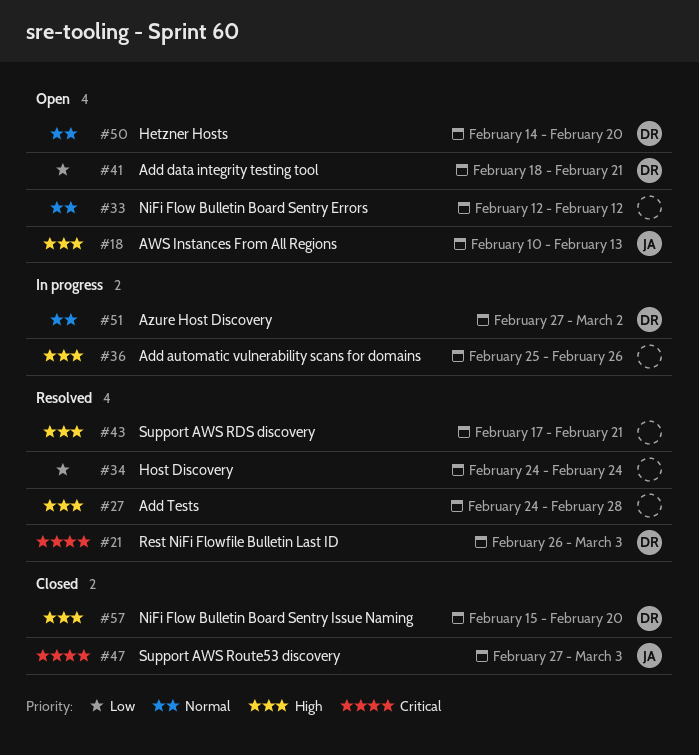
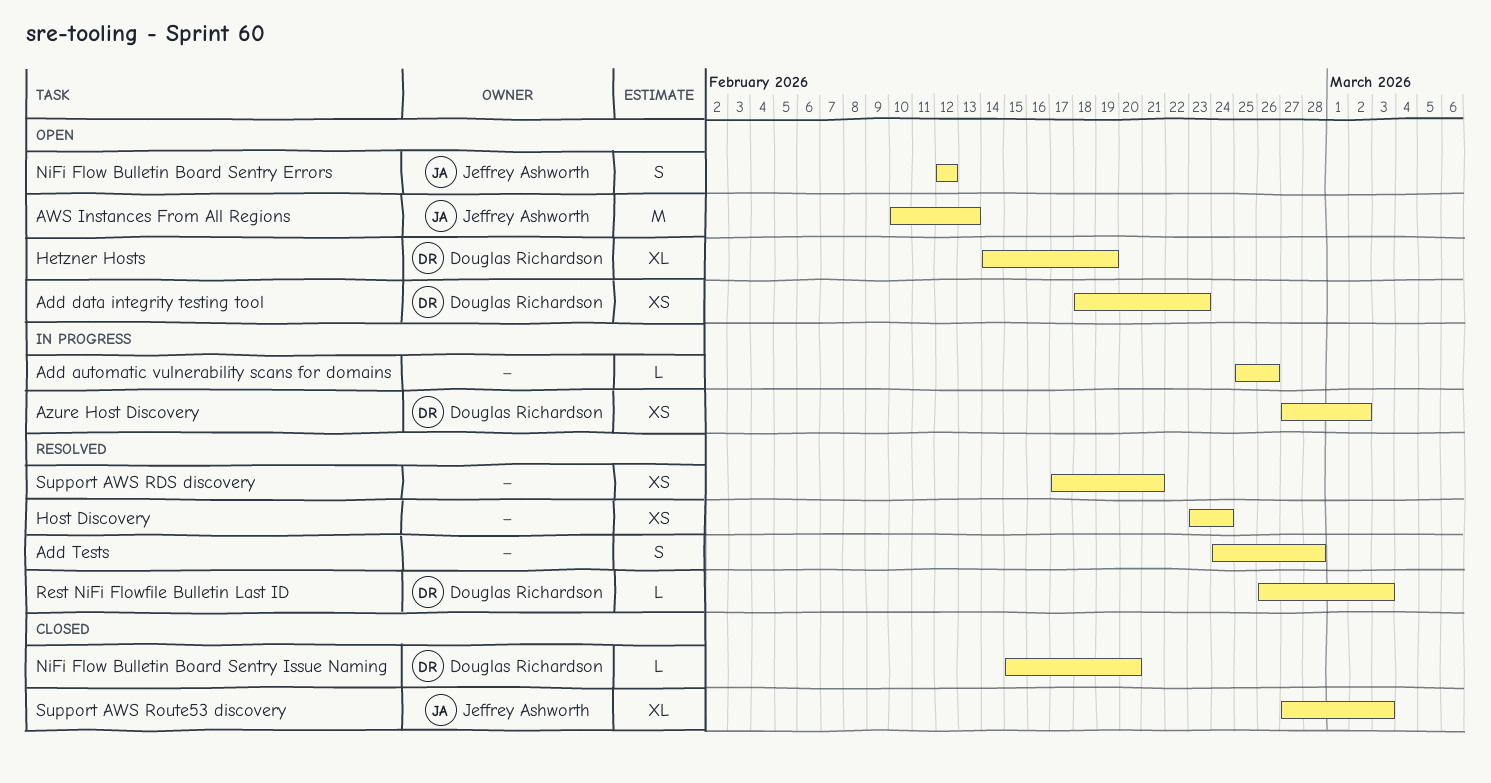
Add data integrity testing tool, due: Feb 21 -> Feb 23
Hetzner Hosts, due: Feb 20 -> Feb 19
Host Discovery, start: Feb 24 -> Feb 23
NiFi Flow Bulletin Board Sentry Errors, owner: none -> Jeffrey Ashworth

